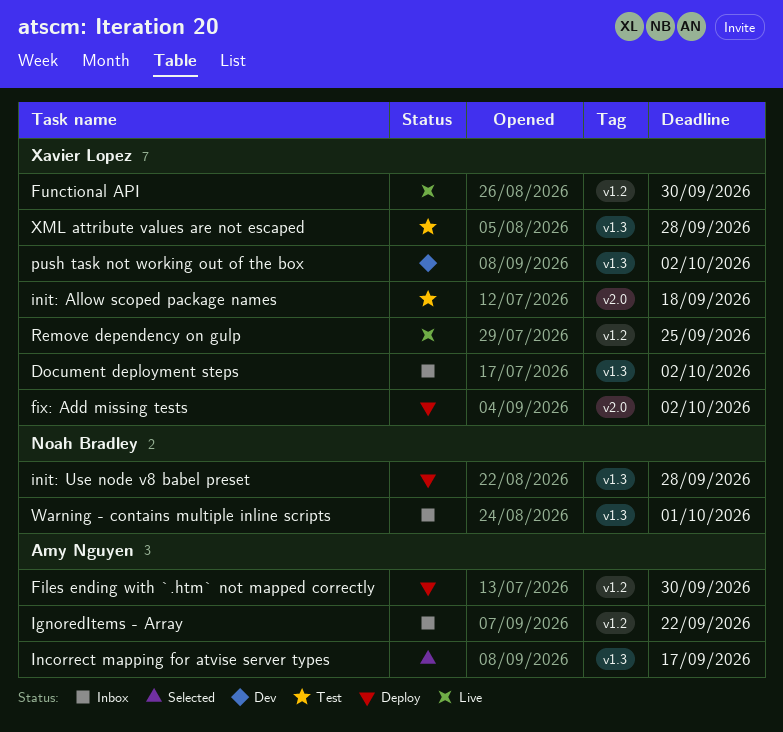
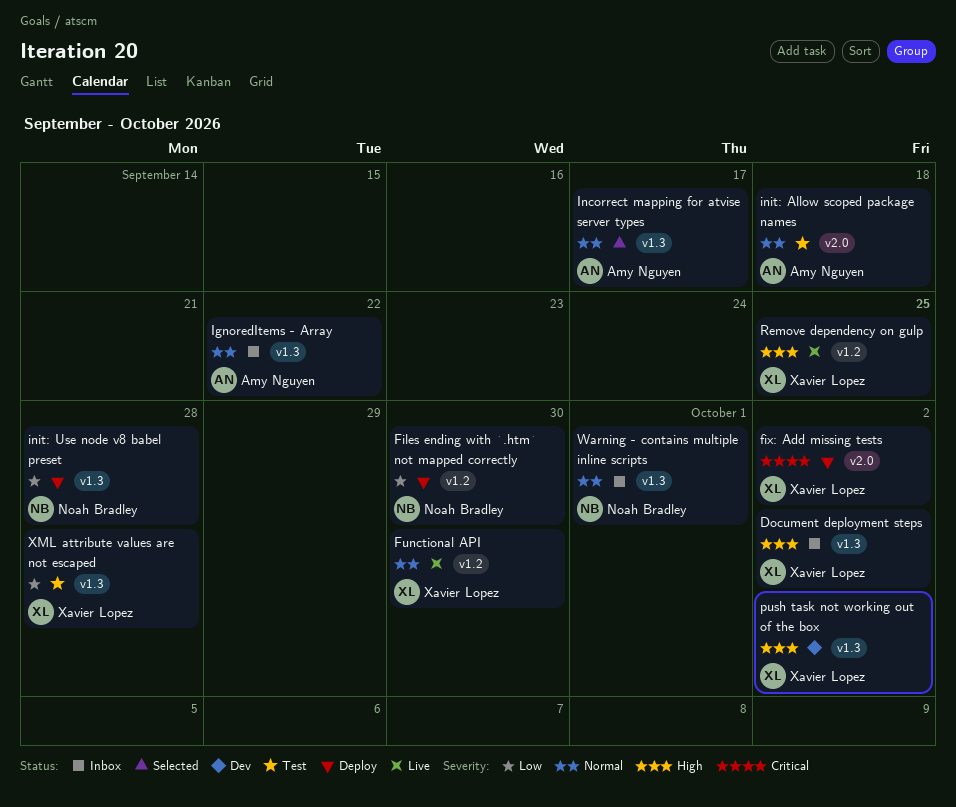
Files ending with `.htm` not mapped correctly, owner: Amy Nguyen -> Noah Bradley
IgnoredItems - Array, label: v1.2 -> v1.3
init: Allow scoped package names, owner: Xavier Lopez -> Amy Nguyen

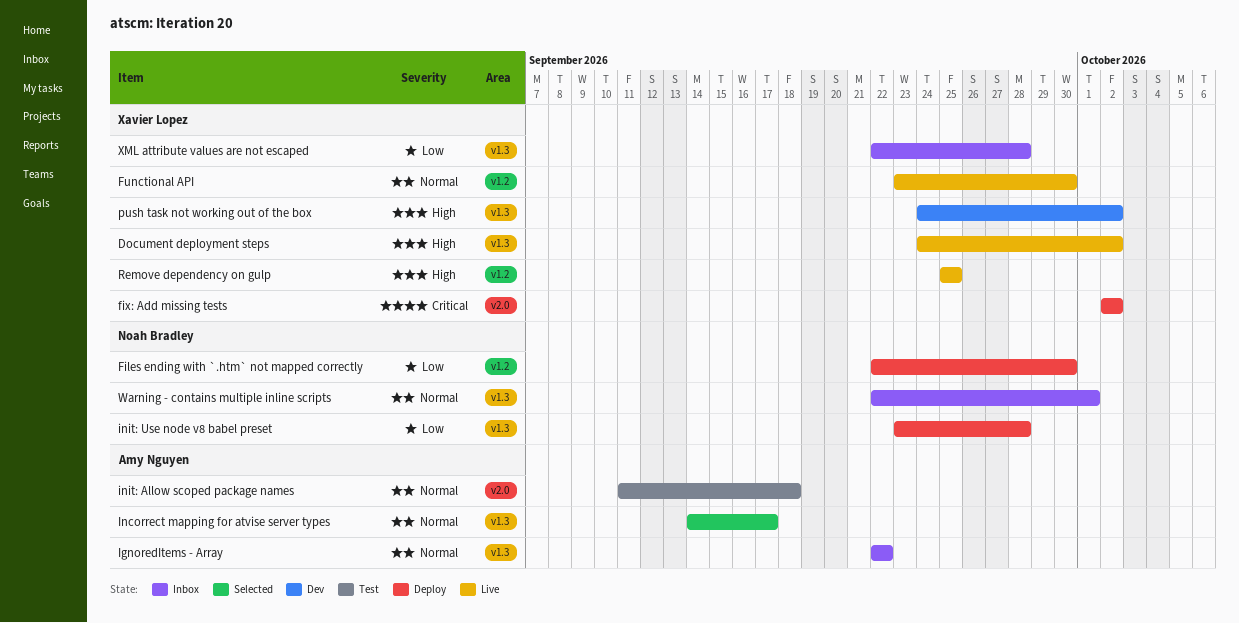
Document deployment steps, status: Inbox -> Live
XML attribute values are not escaped, status: Test -> Inbox

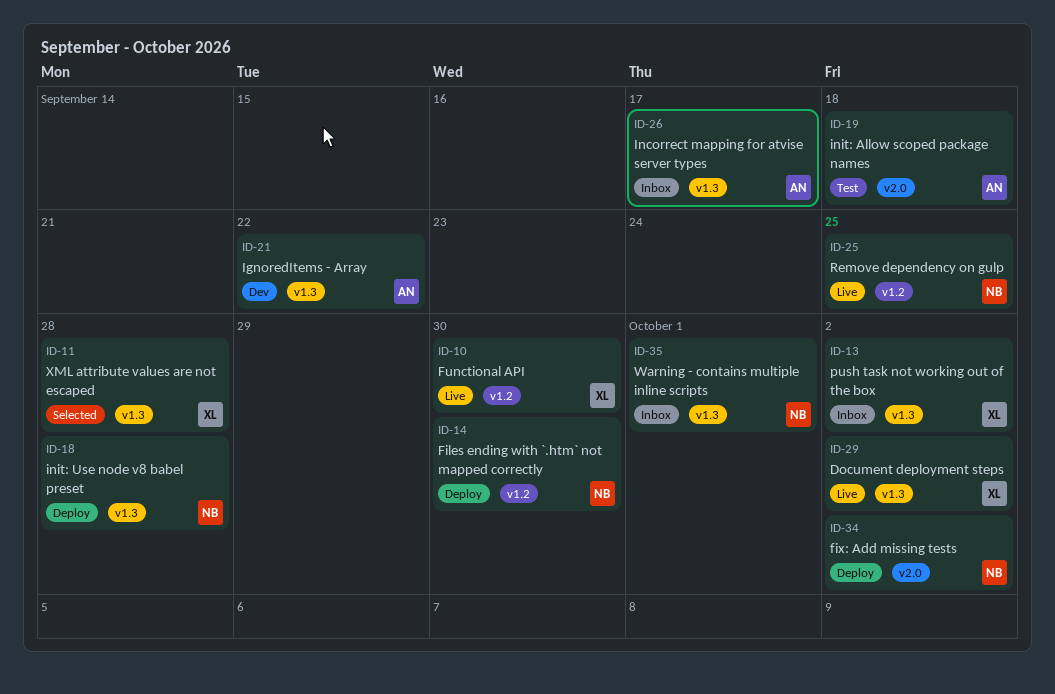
fix: Add missing tests, owner: Xavier Lopez -> Noah Bradley
IgnoredItems - Array, status: Inbox -> Dev
Incorrect mapping for atvise server types, status: Selected -> Inbox
push task not working out of the box, status: Dev -> Inbox
Remove dependency on gulp, owner: Xavier Lopez -> Noah Bradley
XML attribute values are not escaped, status: Inbox -> Selected

